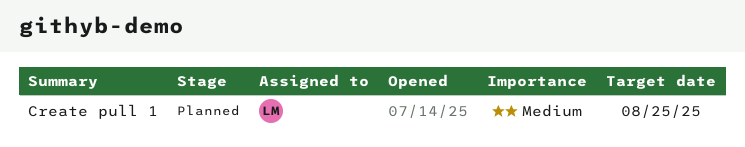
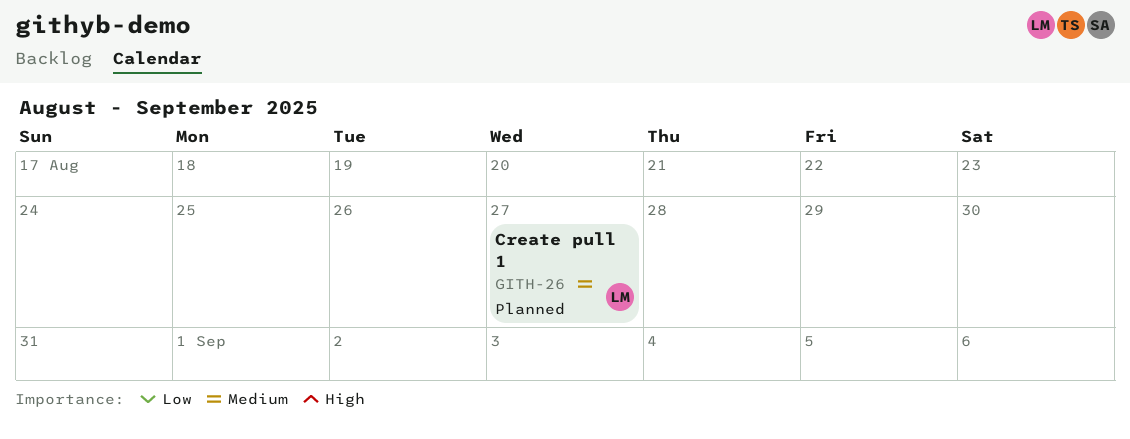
Create pull 1, due: Aug 25 -> Aug 27

